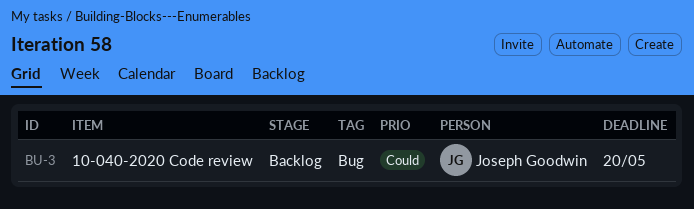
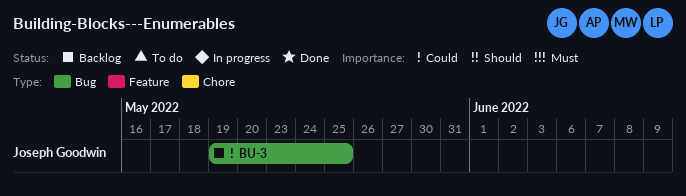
BU-3, due: May 20 -> May 25

